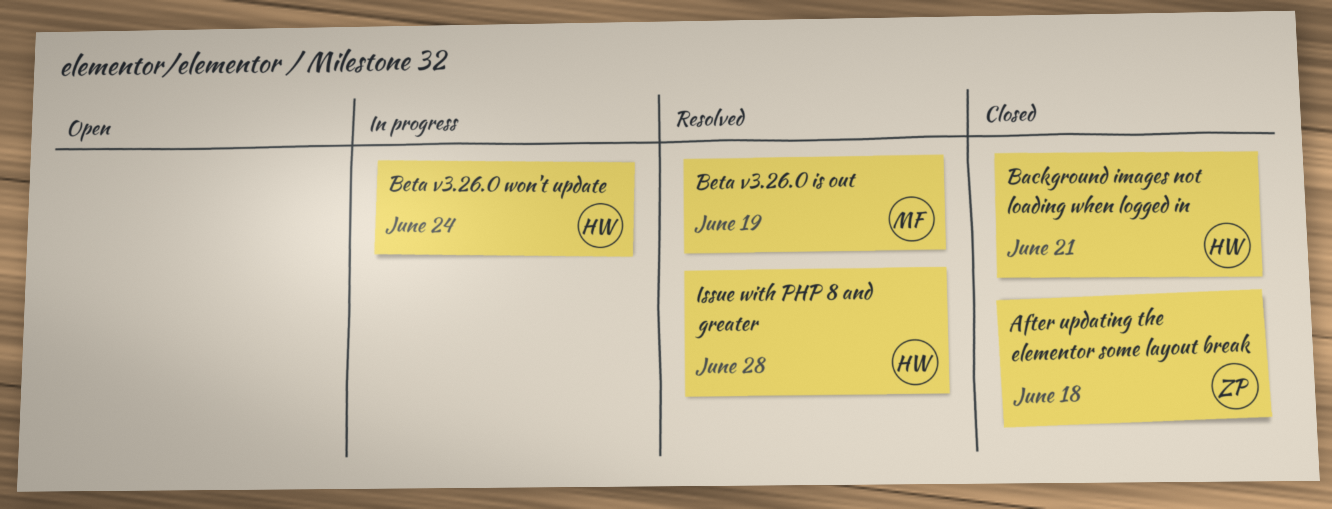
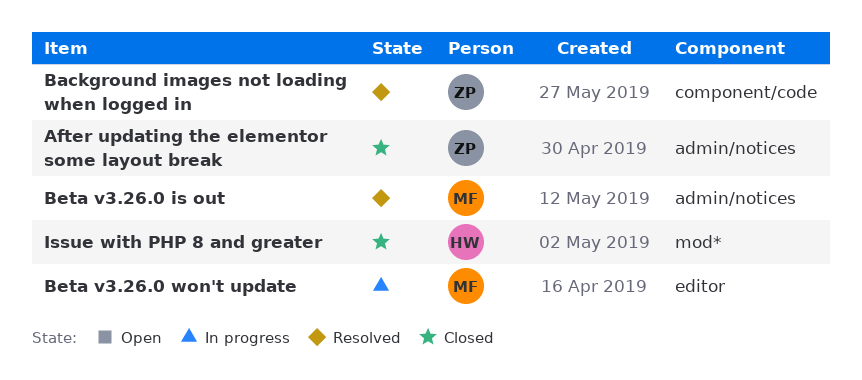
Background images not loading when logged in, status: Closed -> Resolved
Background images not loading when logged in, owner: HW -> ZP
Beta v3.26.0 won't update, owner: HW -> MF
Issue with PHP 8 and greater, status: Resolved -> Closed

